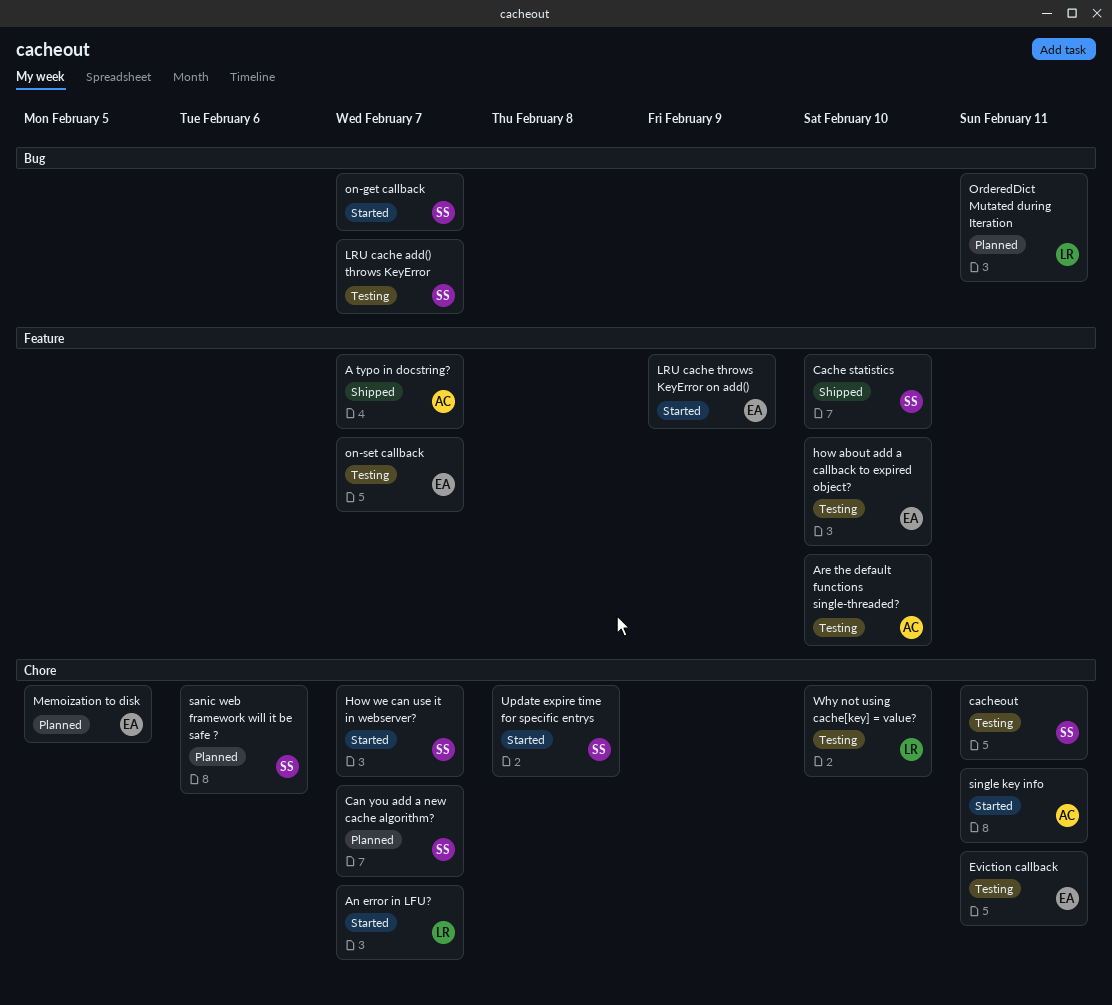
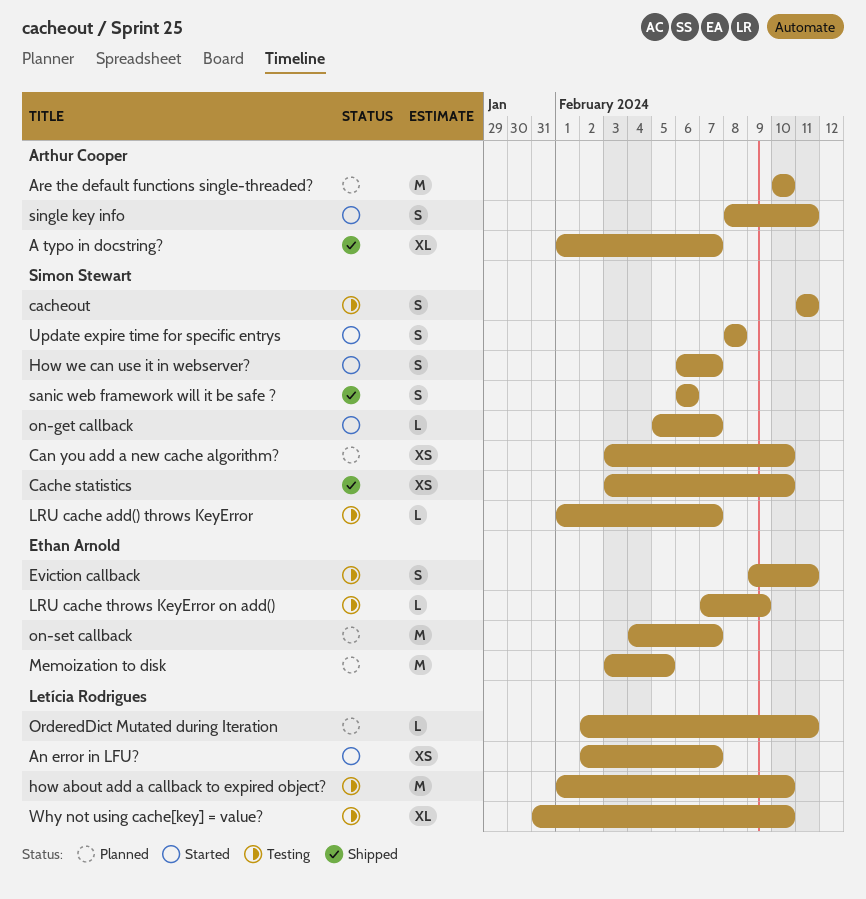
Are the default functions single-threaded?, status: Testing -> Planned
Can you add a new cache algorithm?, due: Feb 7 -> Feb 10
how about add a callback to expired object?, owner: Ethan Arnold -> Letícia Rodrigues
LRU cache throws KeyError on add(), status: Started -> Testing
on-set callback, status: Testing -> Planned
sanic web framework will it be safe ?, status: Planned -> Shipped

